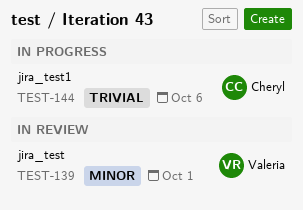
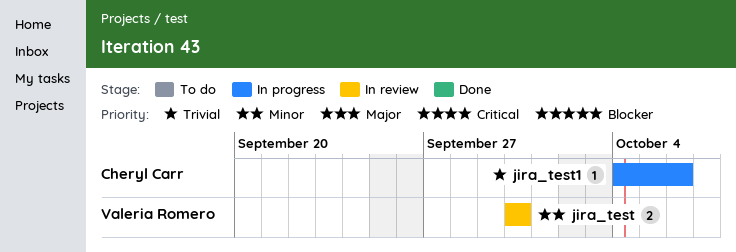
jira_test, due: Oct 1 -> Sep 30

